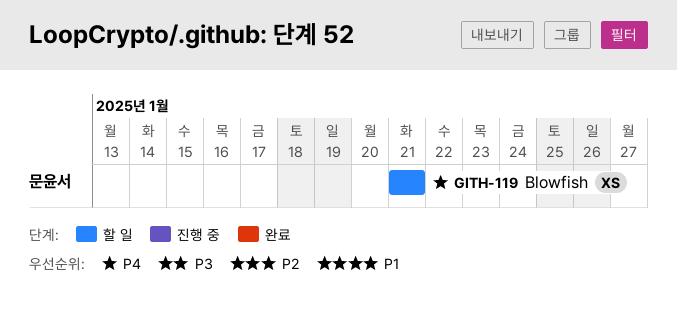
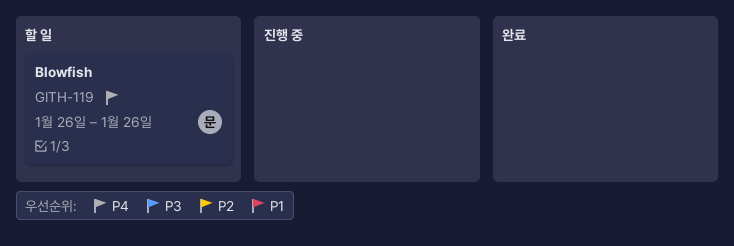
GITH-119, start: Jan 21 -> Jan 26
GITH-119, due: Jan 21 -> Jan 26

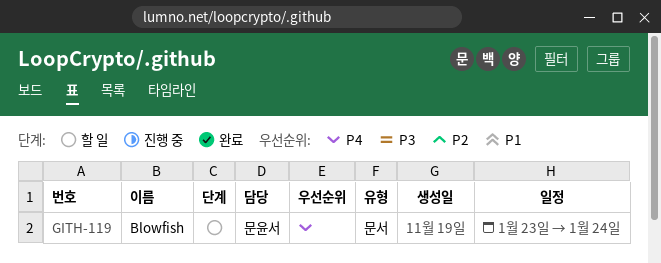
GITH-119, start: Jan 26 -> Jan 23
GITH-119, due: Jan 26 -> Jan 24

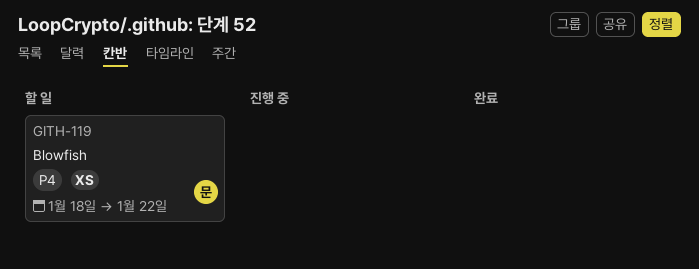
GITH-119, start: Jan 23 -> Jan 18
GITH-119, due: Jan 24 -> Jan 22

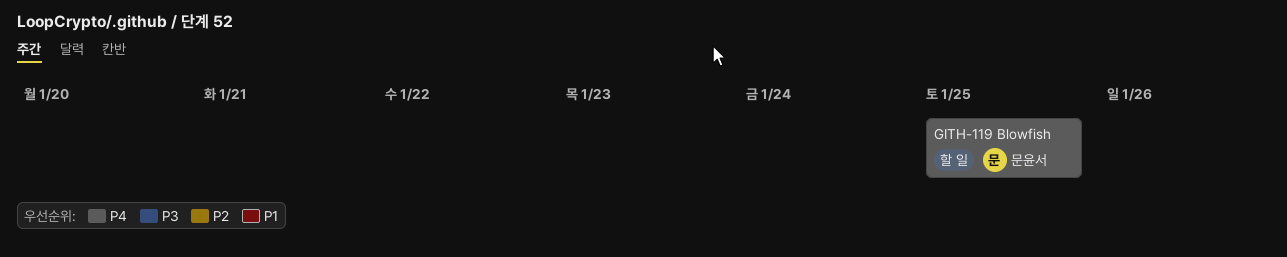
GITH-119, due: Jan 22 -> Jan 25

